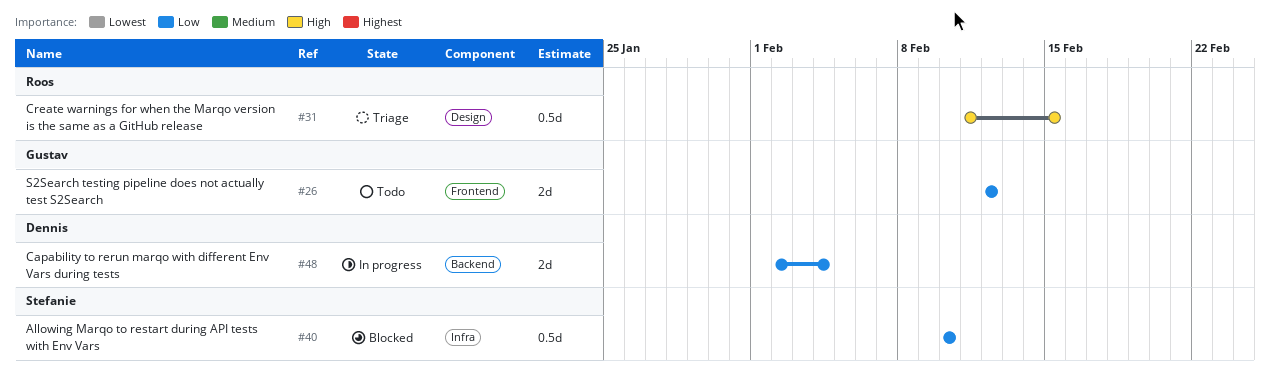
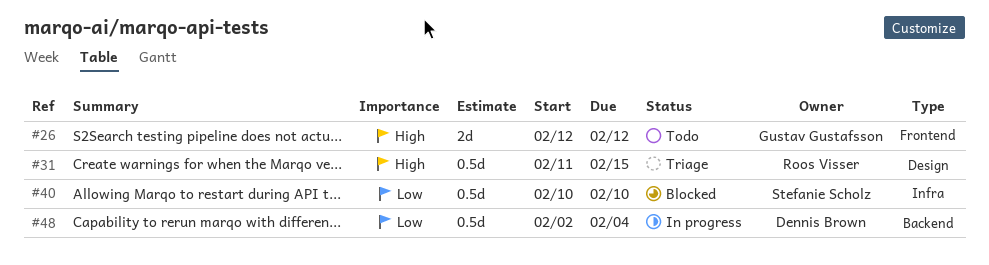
#26, priority: Low -> High
#48, estimate: 2d -> 0.5d

